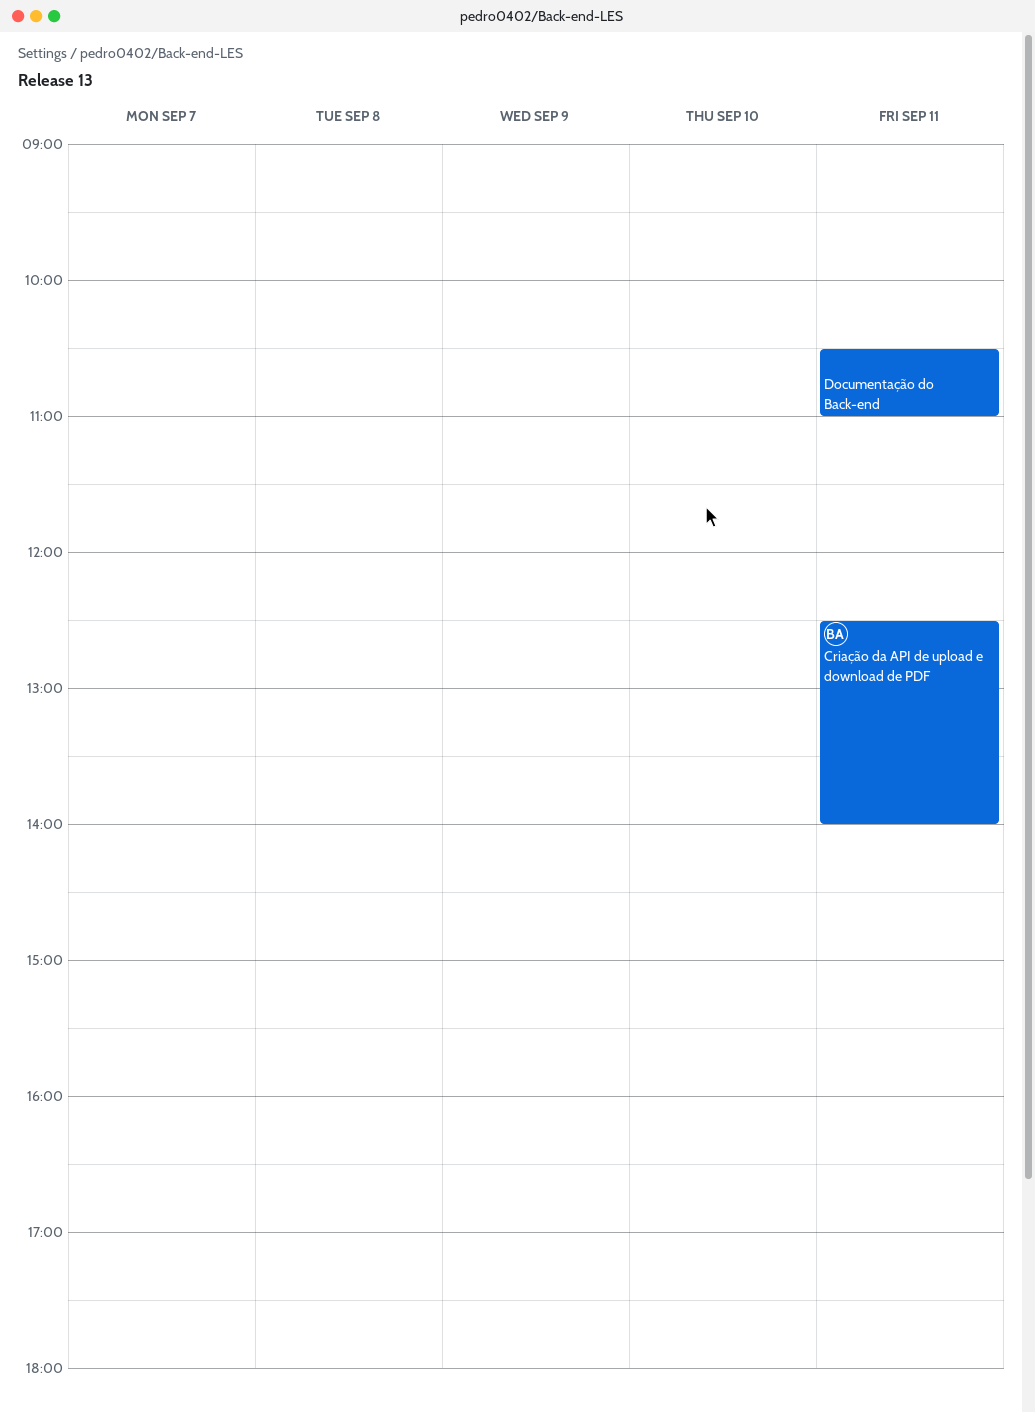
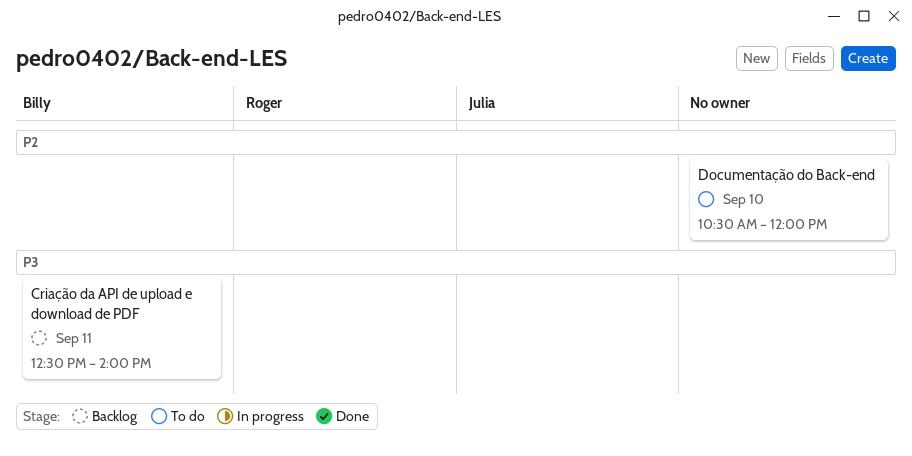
Documentação do Back-end, day: Sep 11 -> Sep 10
Documentação do Back-end, ends: 11:00 -> 12:00

